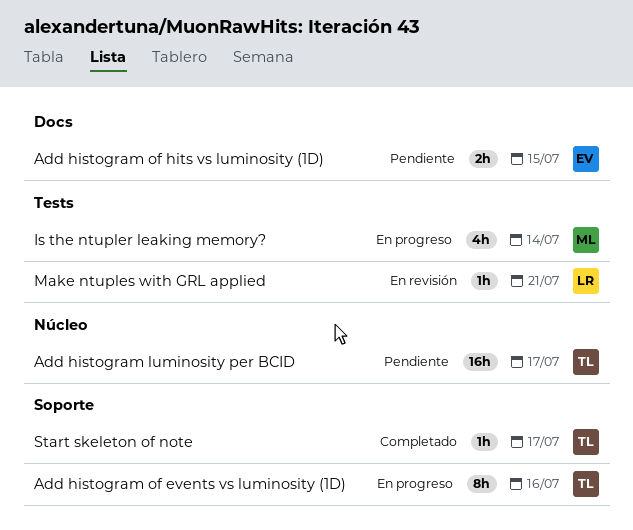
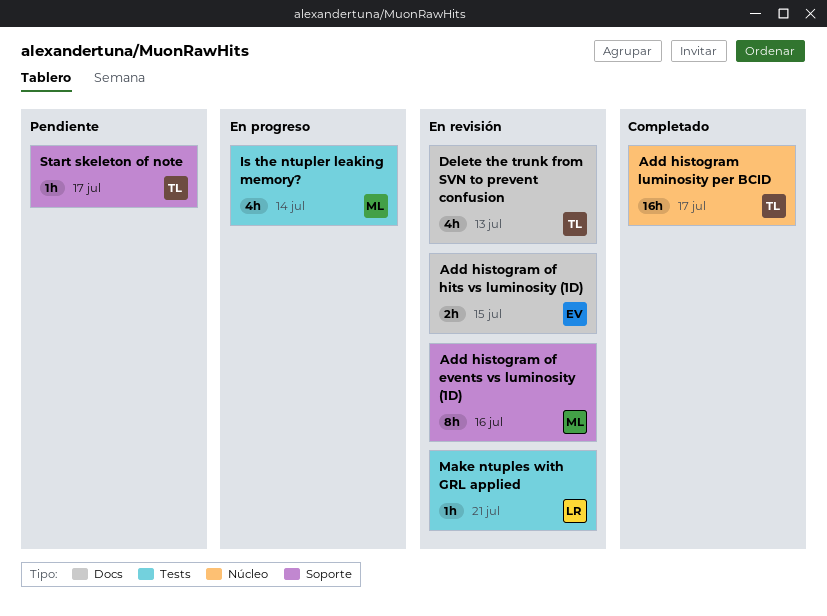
Add histogram luminosity per BCID, status: Pendiente -> Completado
Add histogram of events vs luminosity (1D), status: En progreso -> En revisión
Add histogram of events vs luminosity (1D), owner: TL -> ML
Add histogram of hits vs luminosity (1D), status: Pendiente -> En revisión
Delete the trunk from SVN to prevent confusion: none -> present
Start skeleton of note, status: Completado -> Pendiente

